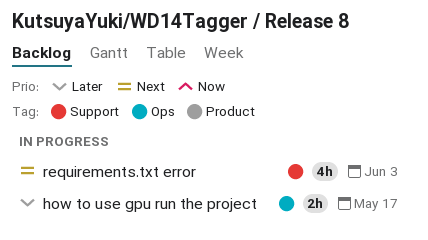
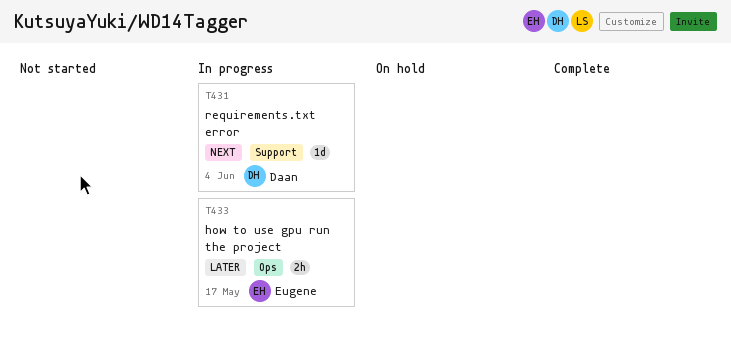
requirements.txt error, estimate: 4h -> 1d
requirements.txt error, due: Jun 3 -> Jun 4

